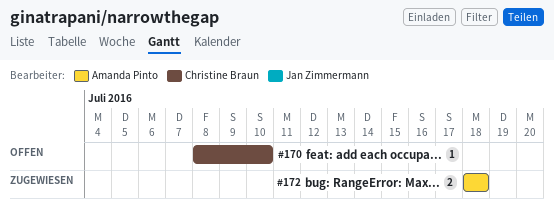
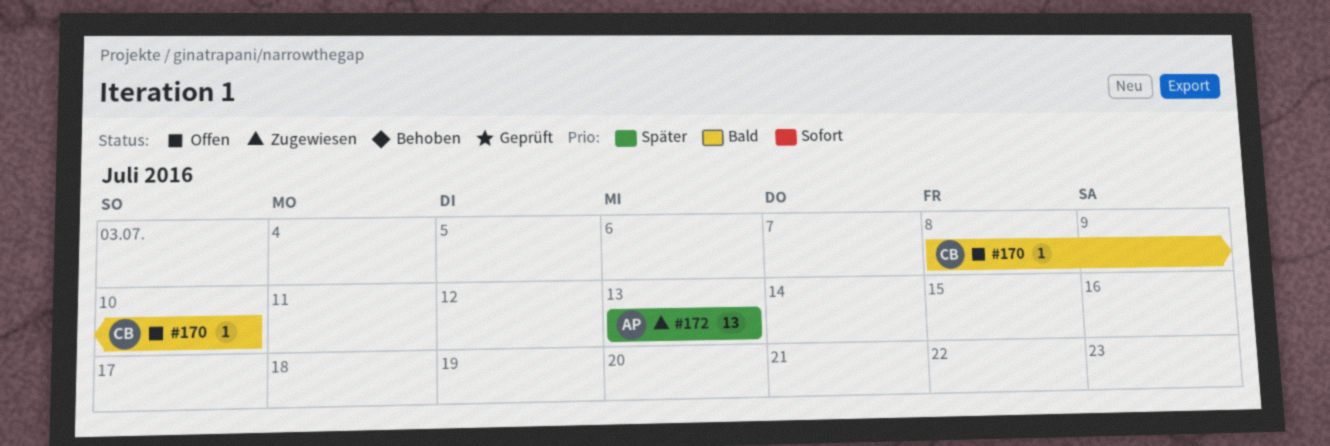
#172, estimate: 2 -> 13
#172, start: Jul 18 -> Jul 13
#172, due: Jul 18 -> Jul 13

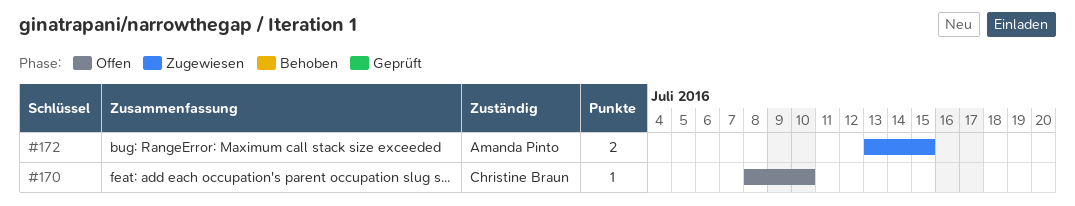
#172, estimate: 13 -> 2
#172, due: Jul 13 -> Jul 15

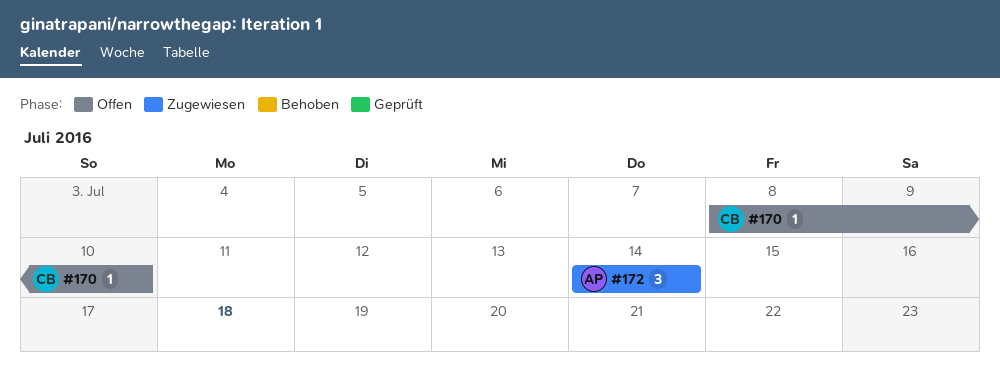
#172, estimate: 2 -> 3
#172, start: Jul 13 -> Jul 14
#172, due: Jul 15 -> Jul 14

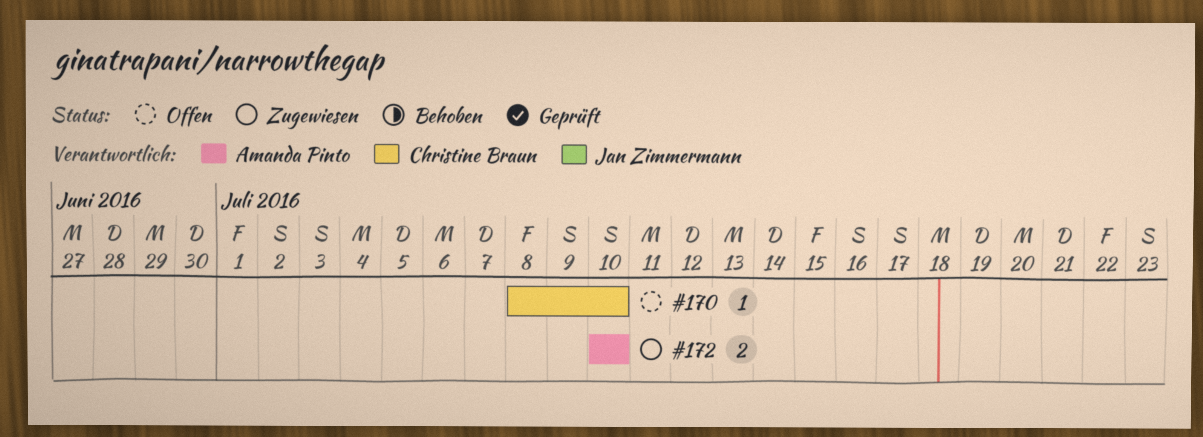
#172, estimate: 3 -> 2
#172, start: Jul 14 -> Jul 10
#172, due: Jul 14 -> Jul 10

